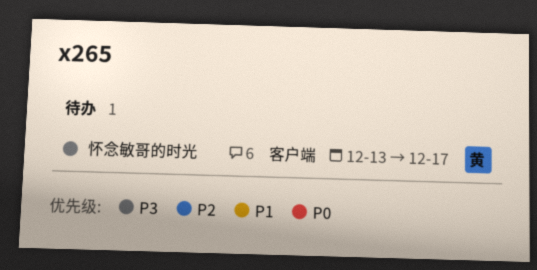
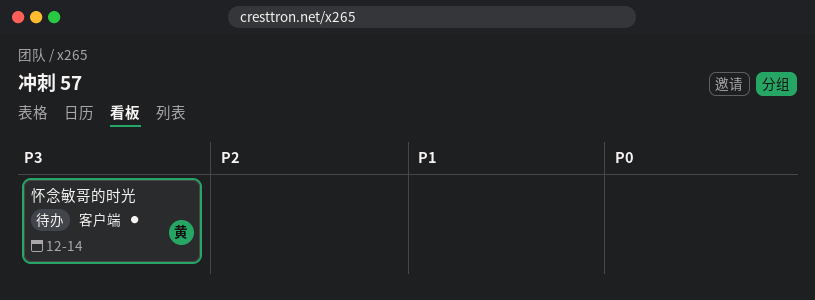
怀念敏哥的时光, due: Dec 17 -> Dec 14

